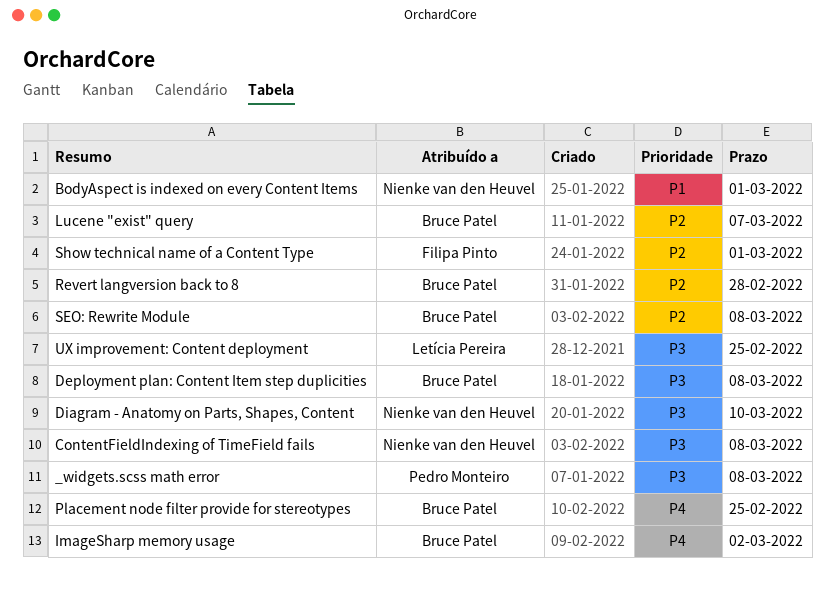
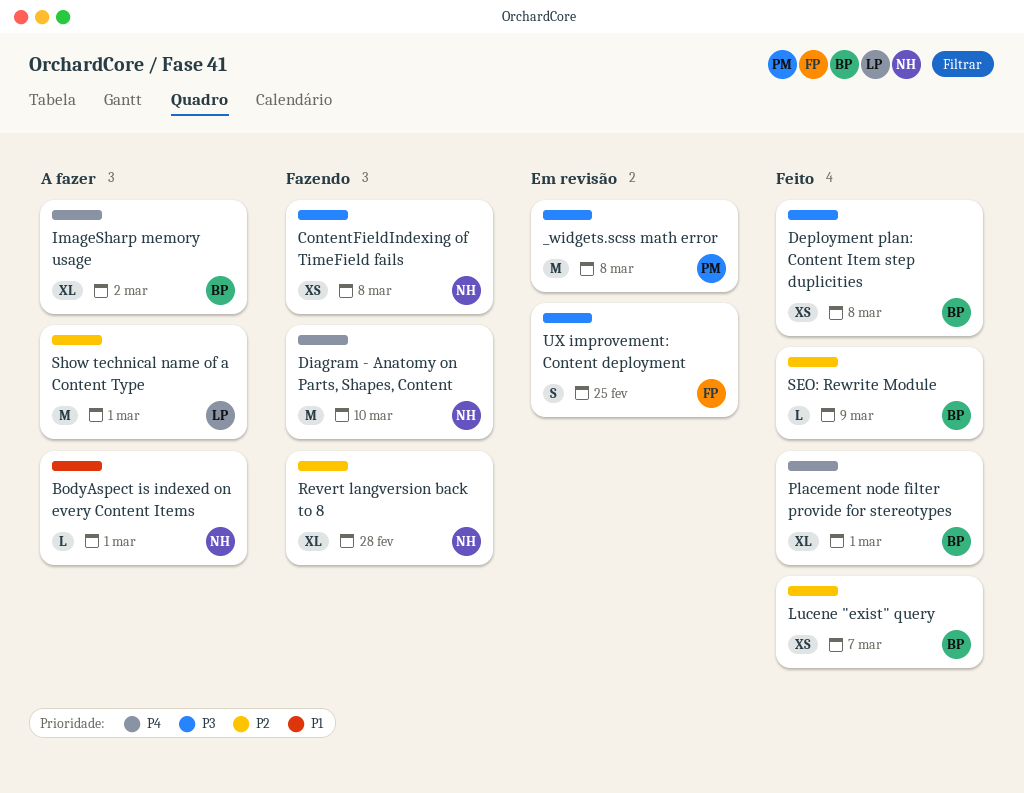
Diagram - Anatomy on Parts, Shapes, Content, priority: P3 -> P4
Placement node filter provide for stereotypes, due: Feb 25 -> Mar 1
Revert langversion back to 8, owner: Bruce Patel -> Nienke van den Heuvel
SEO: Rewrite Module, due: Mar 8 -> Mar 9
Show technical name of a Content Type, owner: Filipa Pinto -> Letícia Pereira
UX improvement: Content deployment, owner: Letícia Pereira -> Filipa Pinto

